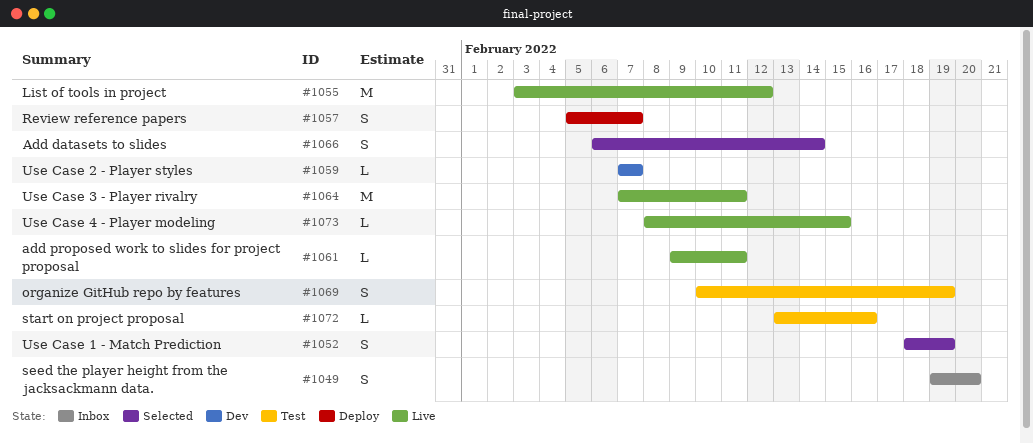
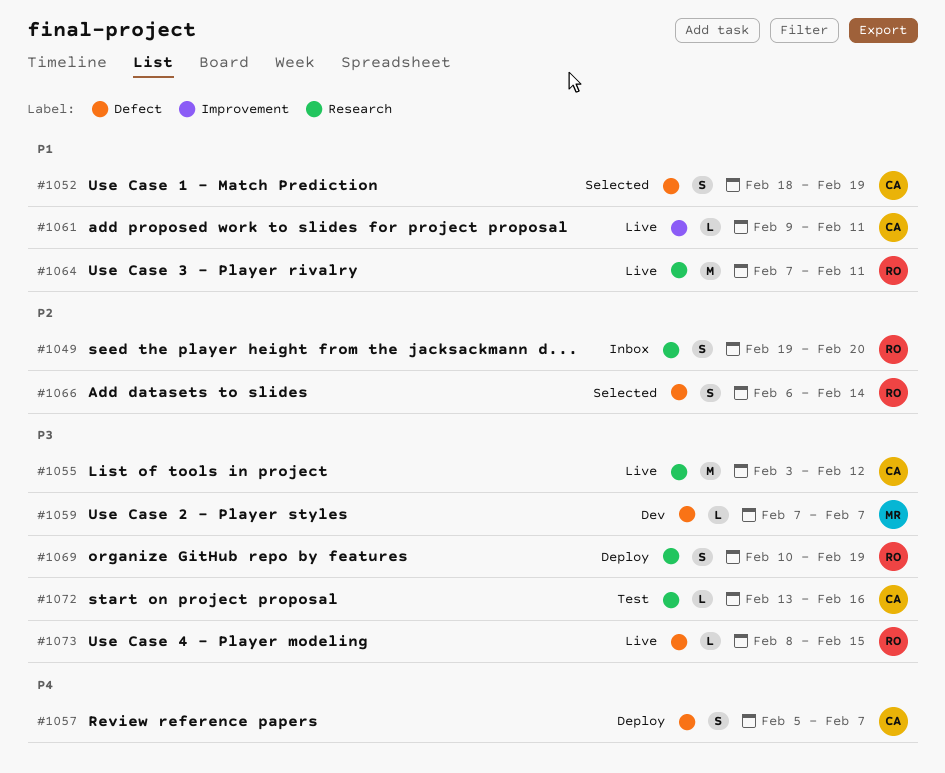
#1069, status: Test -> Deploy

